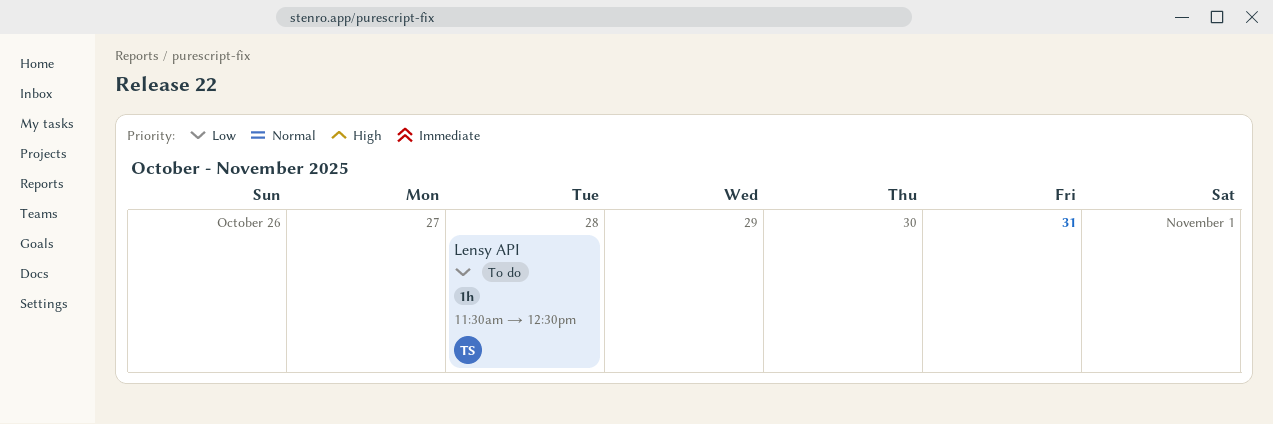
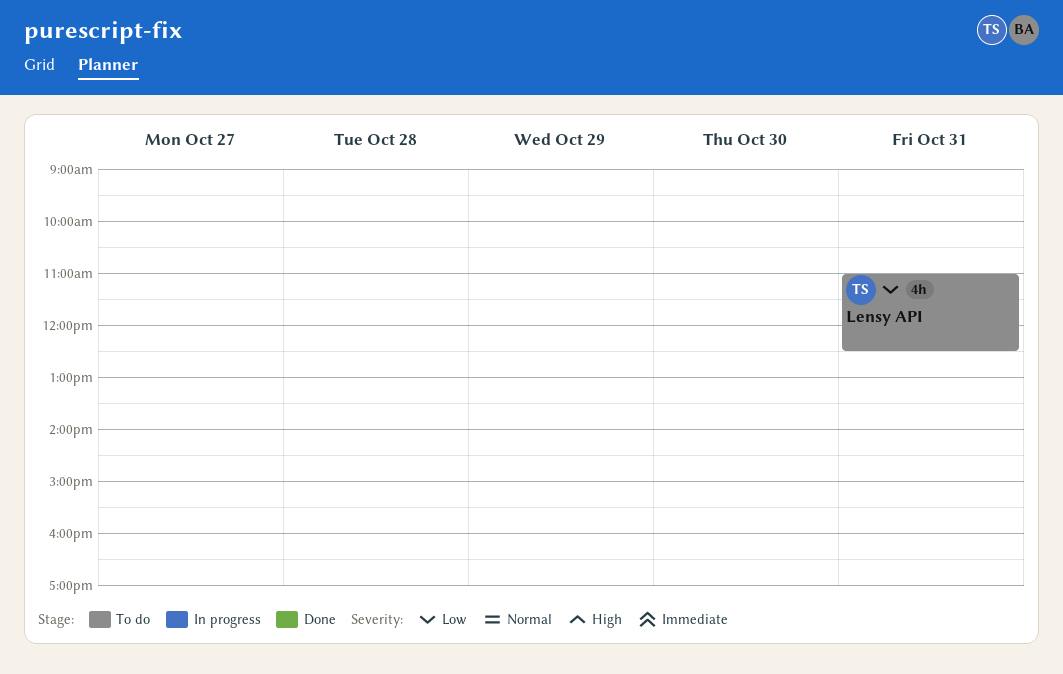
Lensy API, estimate: 1h -> 4h
Lensy API, day: Oct 28 -> Oct 31
Lensy API, begins: 11:30 -> 11:00

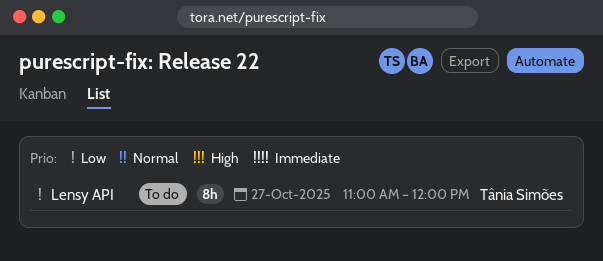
Lensy API, estimate: 4h -> 8h
Lensy API, day: Oct 31 -> Oct 27
Lensy API, ends: 12:30 -> 12:00

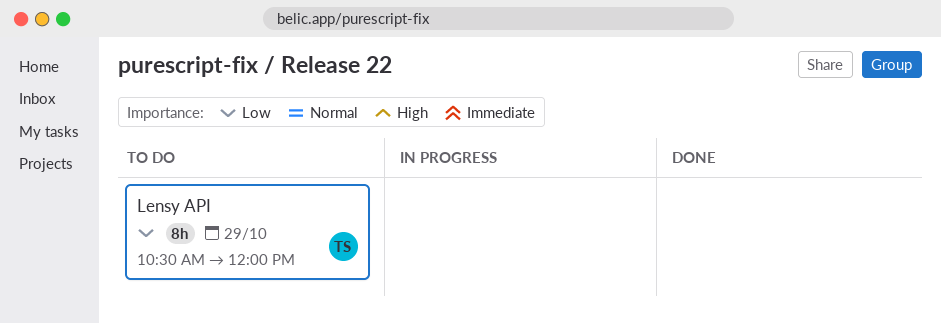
Lensy API, day: Oct 27 -> Oct 29
Lensy API, begins: 11:00 -> 10:30

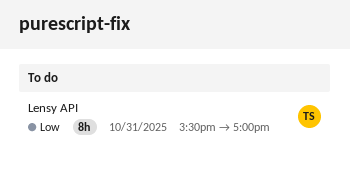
Lensy API, day: Oct 29 -> Oct 31
Lensy API, begins: 10:30 -> 15:30
Lensy API, ends: 12:00 -> 17:00

